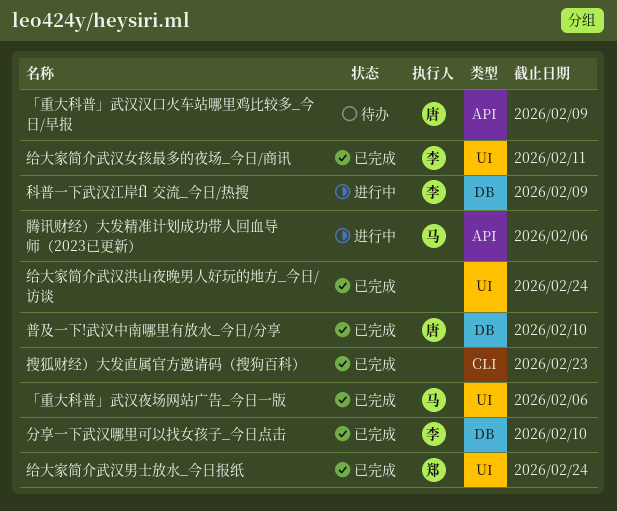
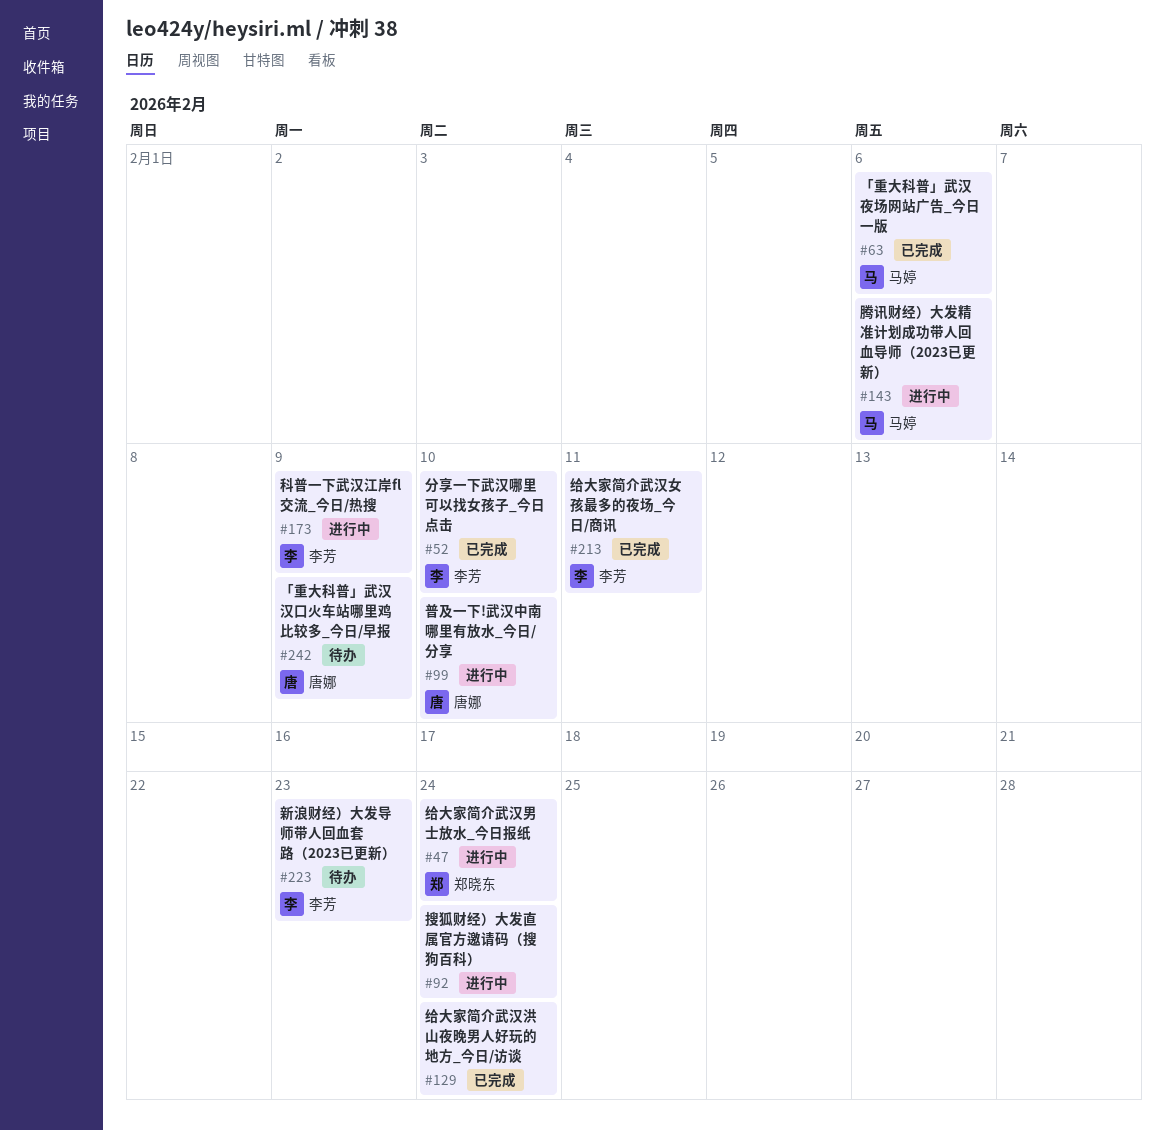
搜狐财经）大发直属官方邀请码（搜狗百科）, status: 已完成 -> 进行中
搜狐财经）大发直属官方邀请码（搜狗百科）, due: Feb 23 -> Feb 24
新浪财经）大发导师带人回血套路（2023已更新）: none -> present
普及一下!武汉中南哪里有放水_今日/分享, status: 已完成 -> 进行中
给大家简介武汉男士放水_今日报纸, status: 已完成 -> 进行中

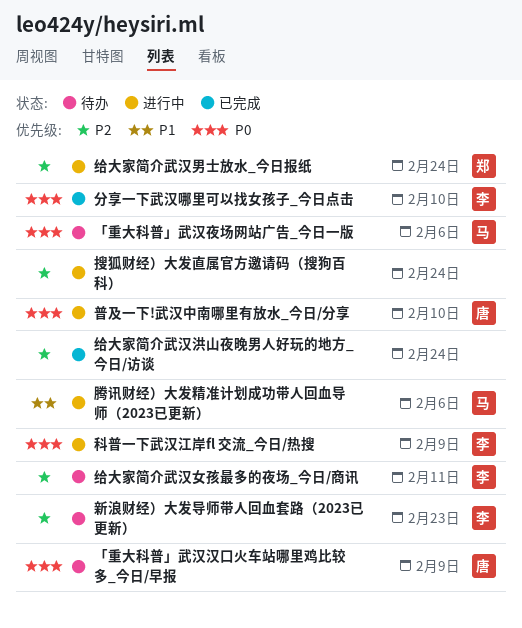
「重大科普」武汉夜场网站广告_今日一版, status: 已完成 -> 待办
给大家简介武汉女孩最多的夜场_今日/商讯, status: 已完成 -> 待办

